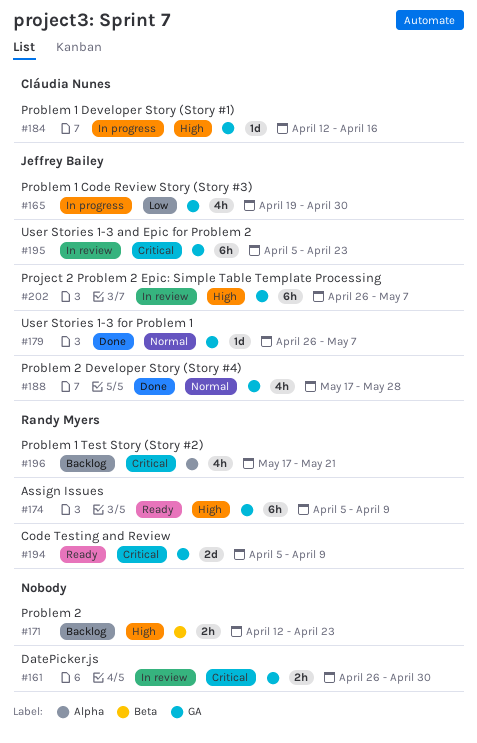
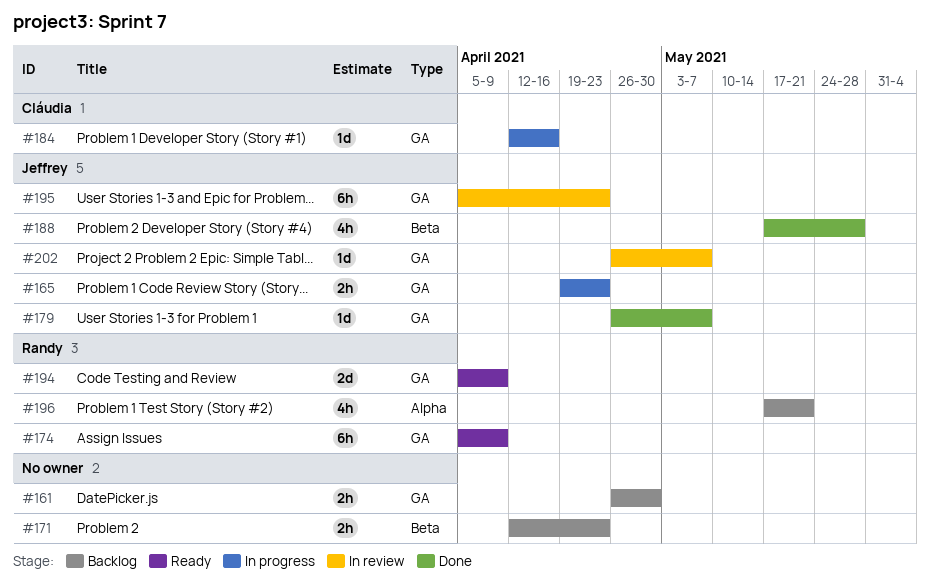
#161, status: In review -> Backlog
#165, estimate: 4h -> 2h
#165, due: Apr 30 -> Apr 23
#188, label: GA -> Beta
#202, estimate: 6h -> 1d

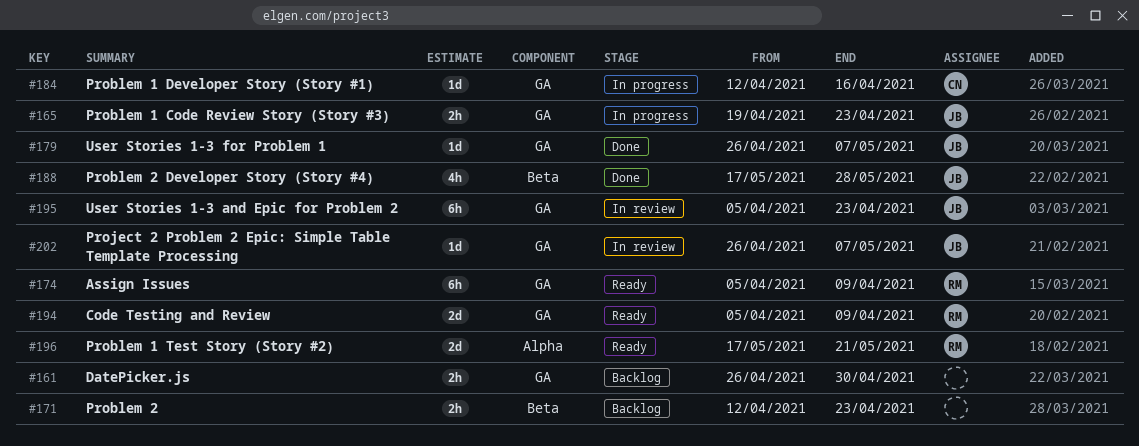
#196, status: Backlog -> Ready
#196, estimate: 4h -> 2d

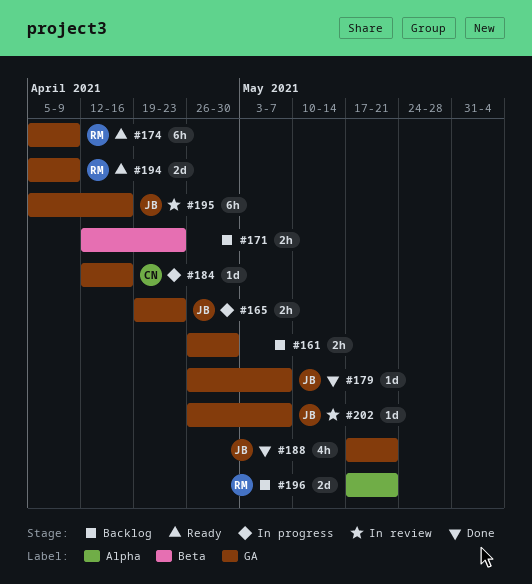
#188, label: Beta -> GA
#188, due: May 28 -> May 21
#195, due: Apr 23 -> Apr 16
#196, status: Ready -> Backlog

